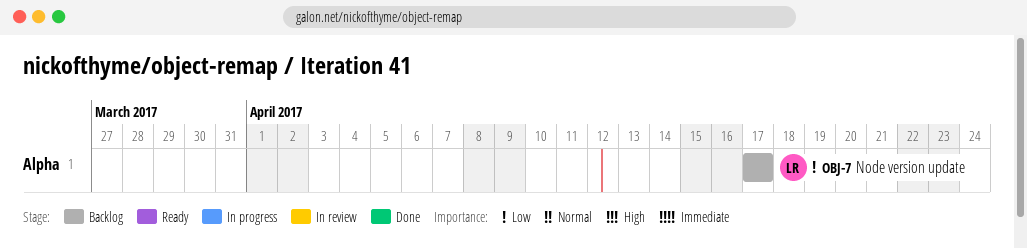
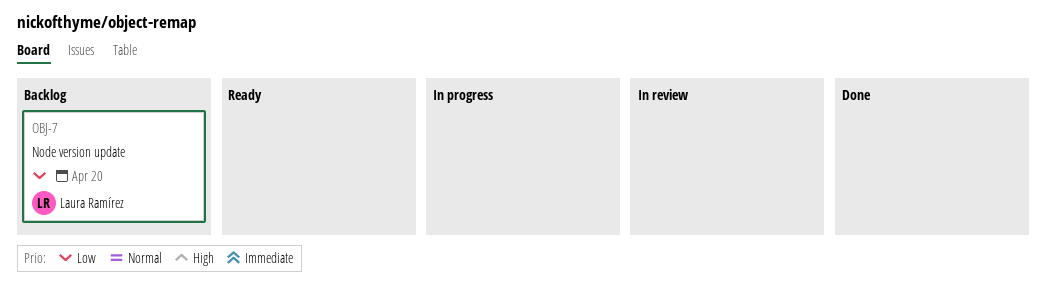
OBJ-7, due: Apr 17 -> Apr 20

